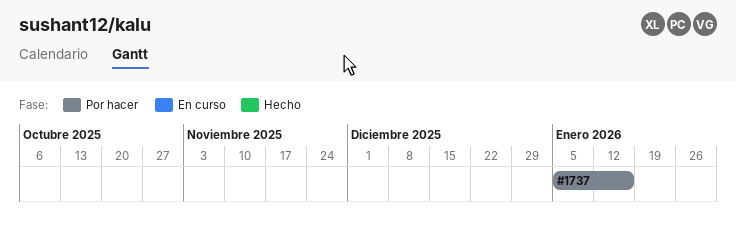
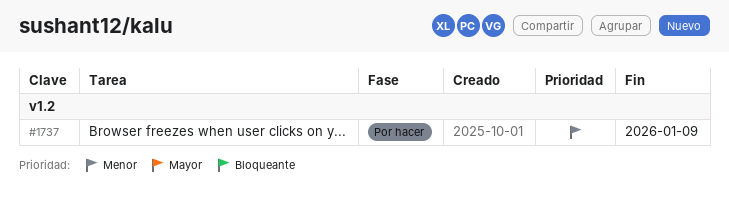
#1737, due: Jan 16 -> Jan 9

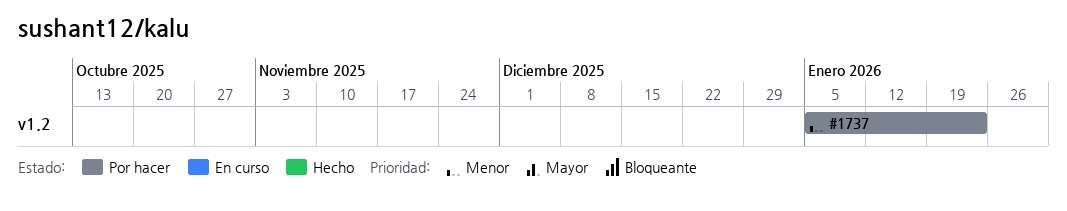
#1737, due: Jan 9 -> Jan 23

